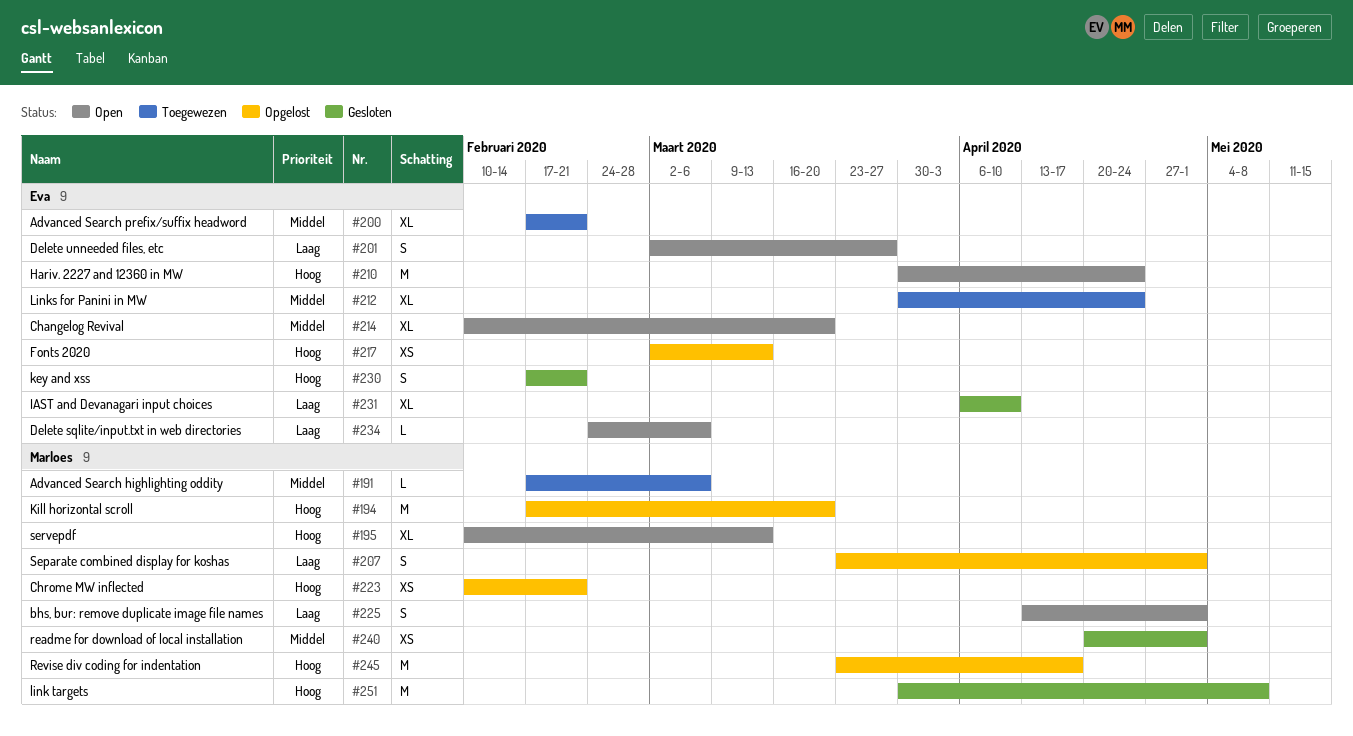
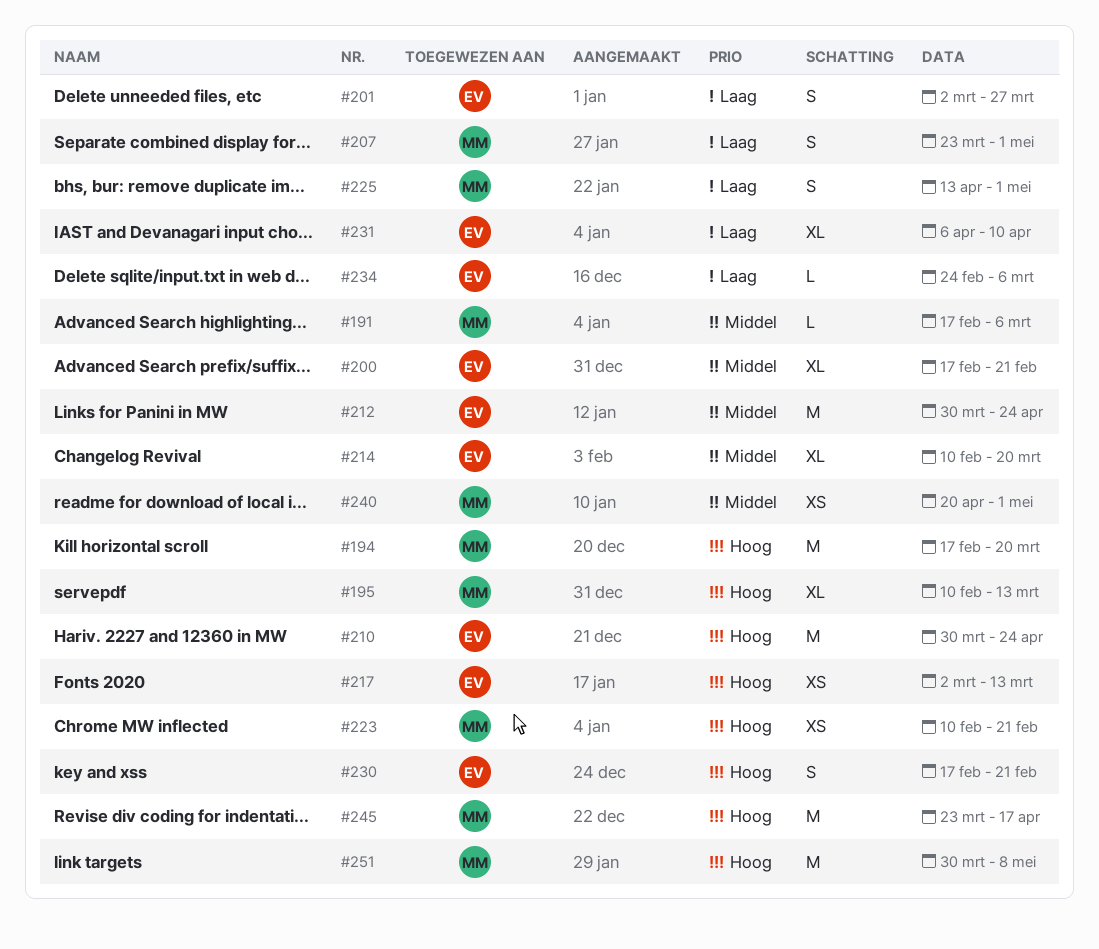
#212, estimate: XL -> M

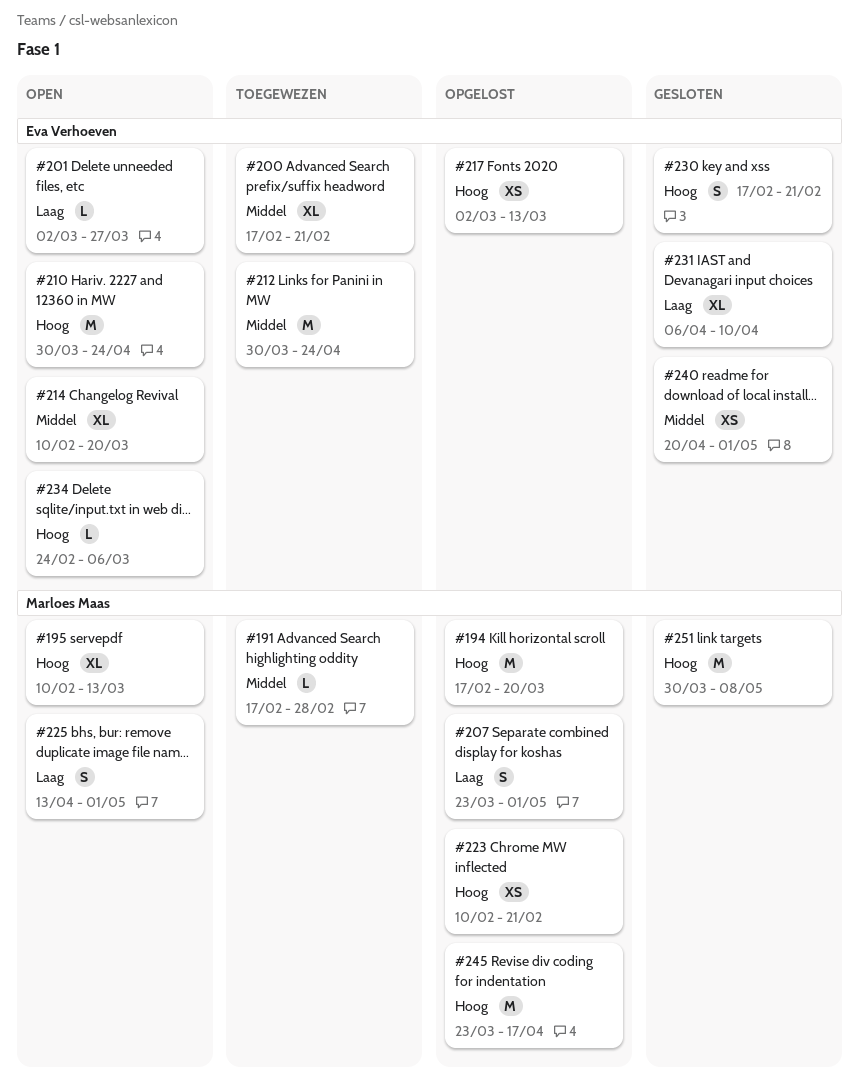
#191, due: Mar 6 -> Feb 28
#201, estimate: S -> L
#234, priority: Laag -> Hoog
#240, owner: Marloes Maas -> Eva Verhoeven

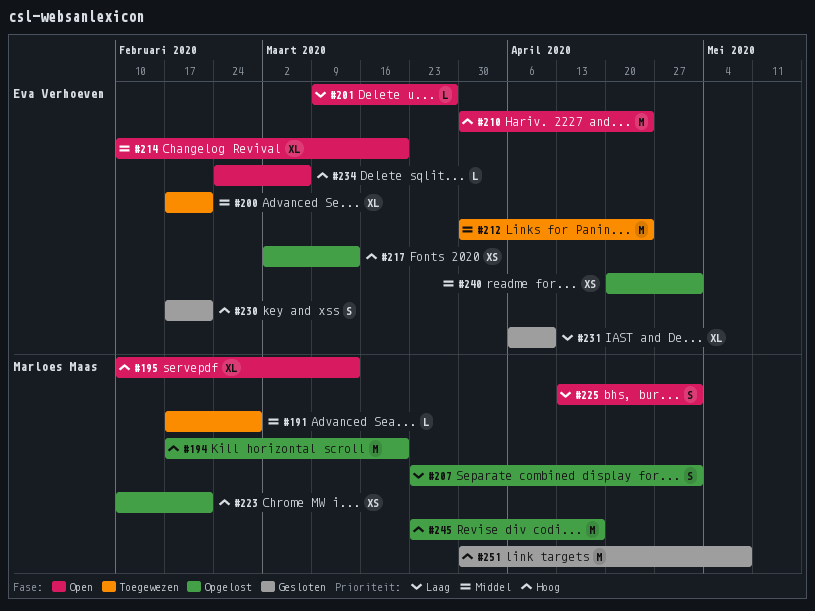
#201, start: Mar 2 -> Mar 9
#240, status: Gesloten -> Opgelost

